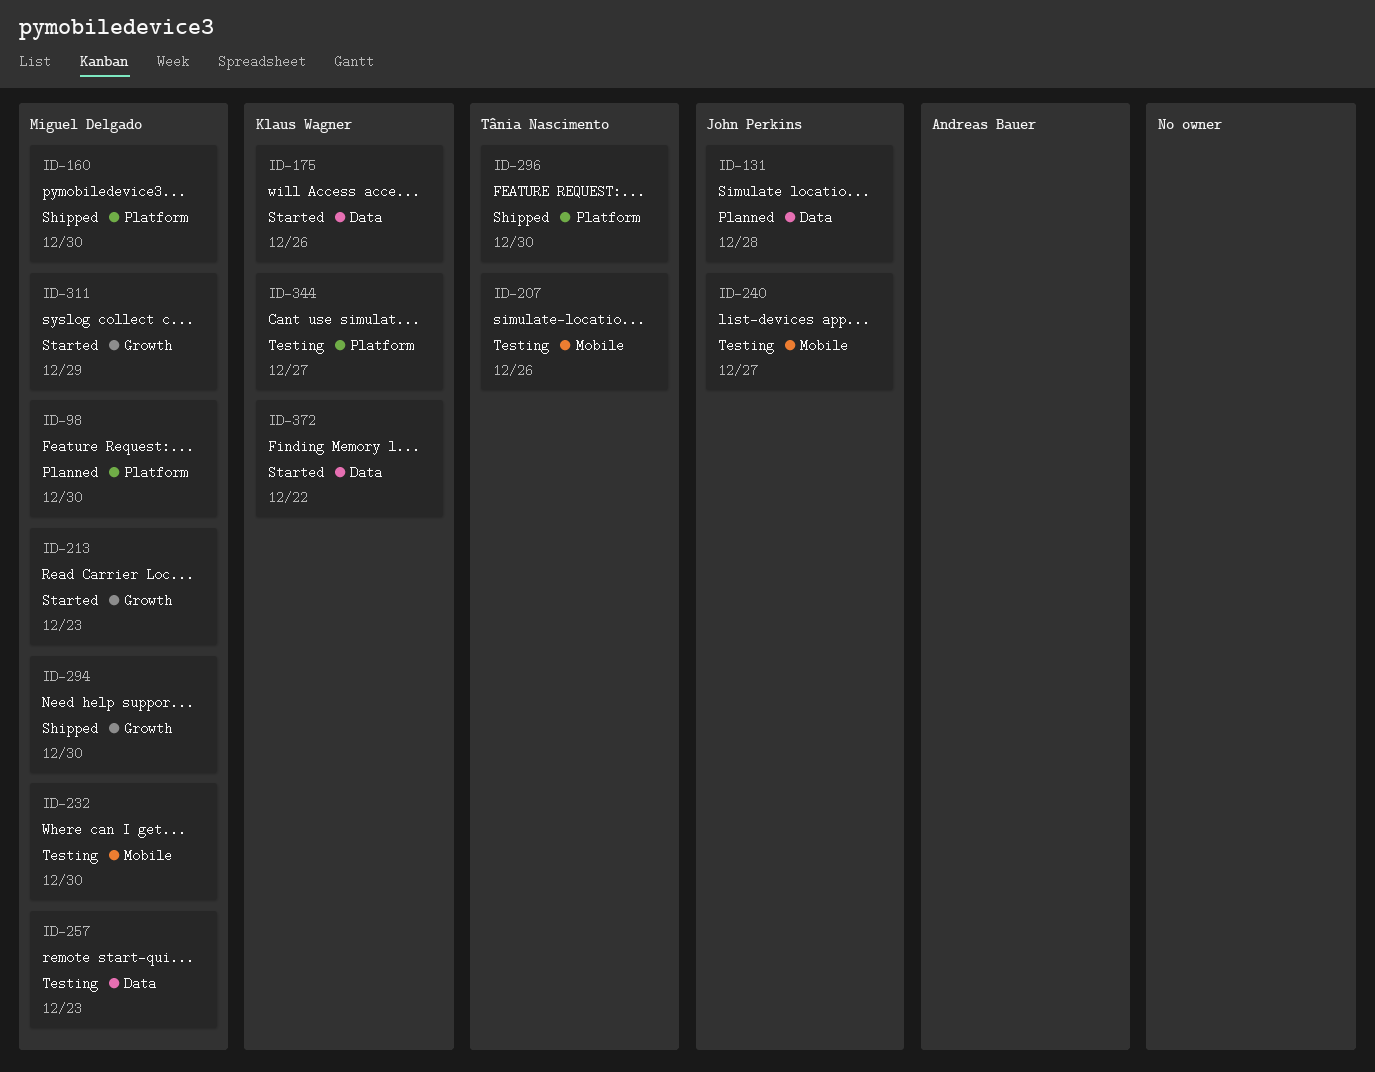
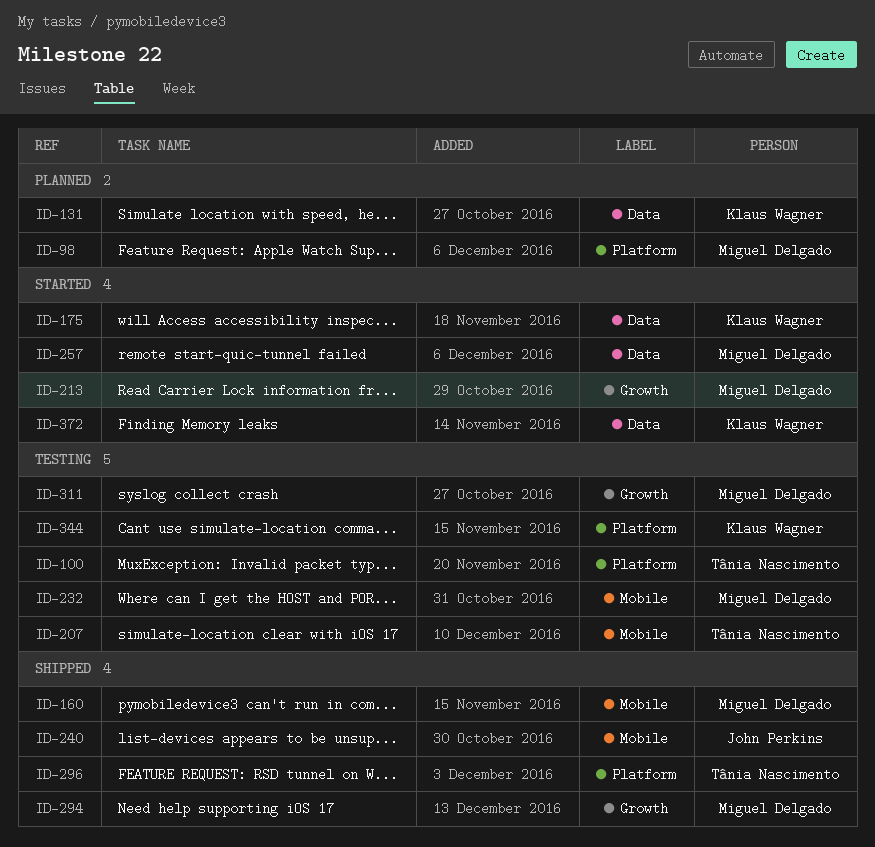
ID-100: none -> present
ID-131, owner: John Perkins -> Klaus Wagner
ID-160, label: Platform -> Mobile
ID-240, status: Testing -> Shipped
ID-257, status: Testing -> Started
ID-311, status: Started -> Testing

